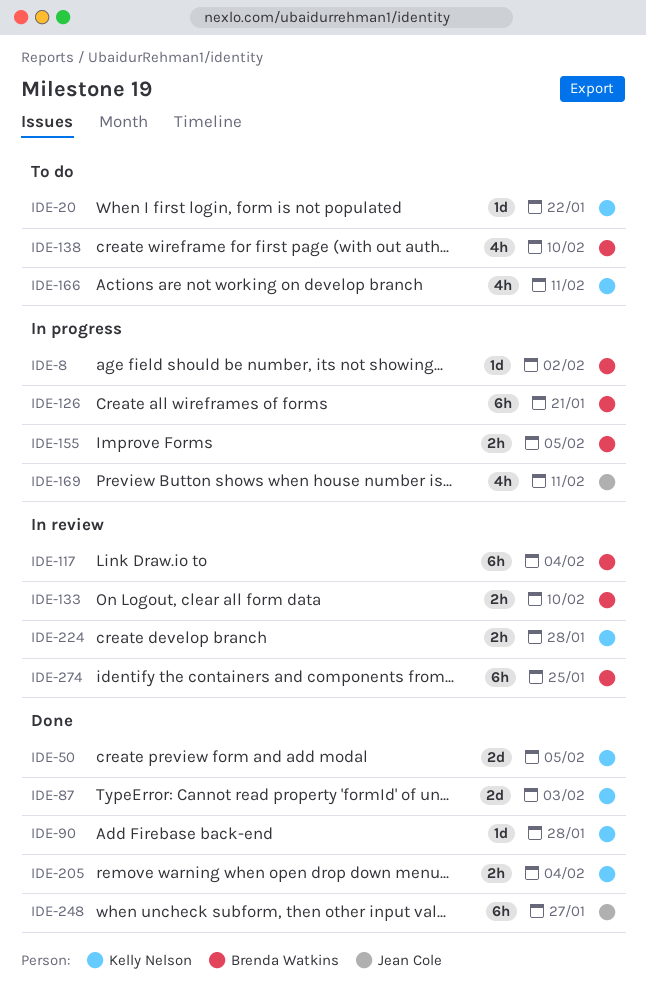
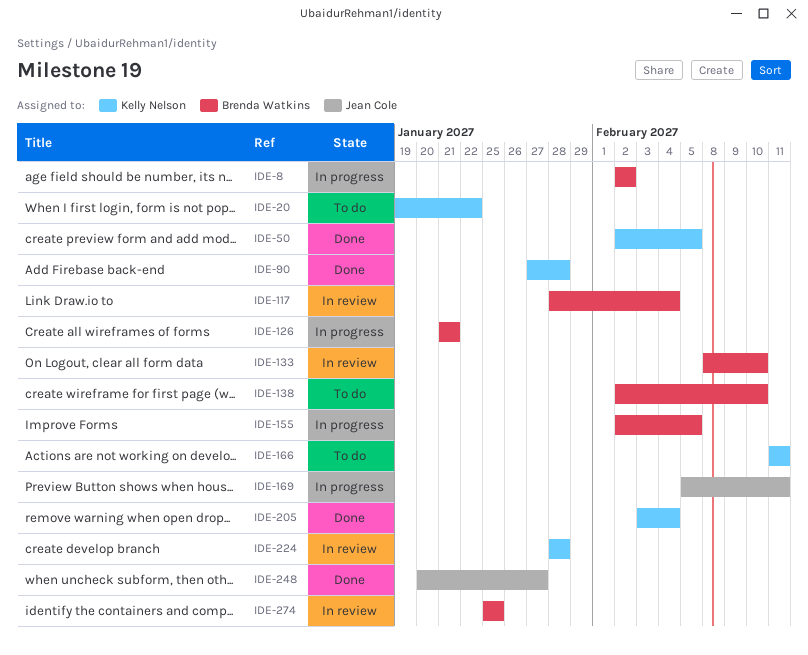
IDE-87: present -> none

